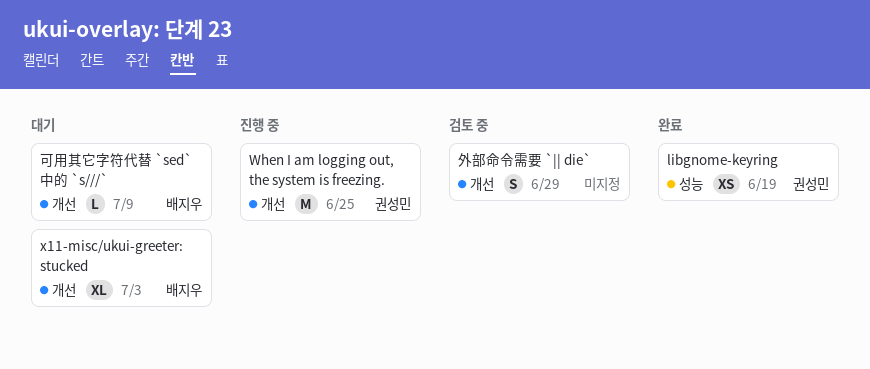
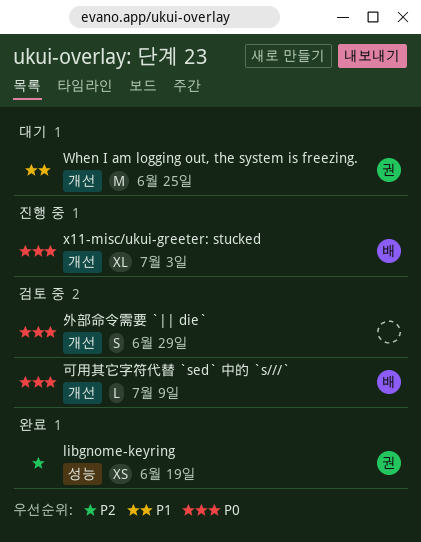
When I am logging out, the system is freezing., status: 진행 중 -> 대기
x11-misc/ukui-greeter: stucked, status: 대기 -> 진행 중
可用其它字符代替 `sed` 中的 `s///`, status: 대기 -> 검토 중

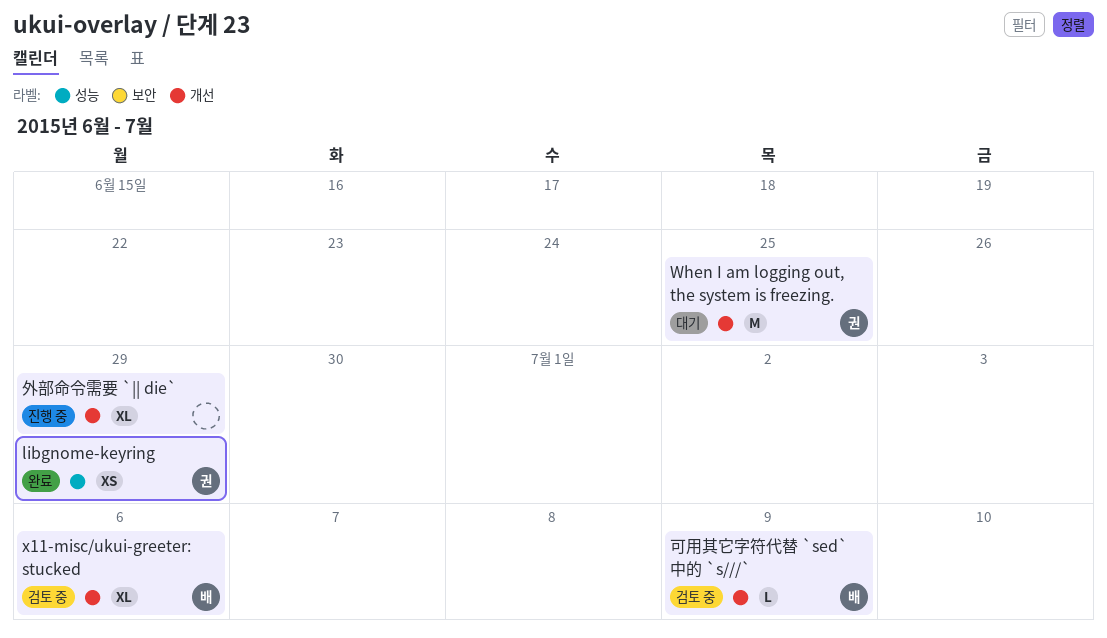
libgnome-keyring, due: Jun 19 -> Jun 29
x11-misc/ukui-greeter: stucked, status: 진행 중 -> 검토 중
x11-misc/ukui-greeter: stucked, due: Jul 3 -> Jul 6
外部命令需要 `|| die`, status: 검토 중 -> 진행 중
外部命令需要 `|| die`, estimate: S -> XL

